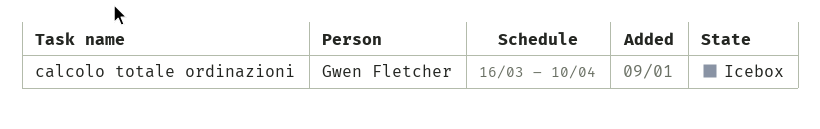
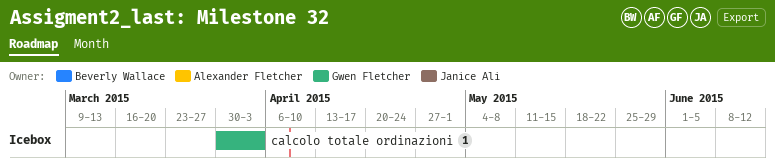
calcolo totale ordinazioni, start: Mar 16 -> Mar 30
calcolo totale ordinazioni, due: Apr 10 -> Apr 3

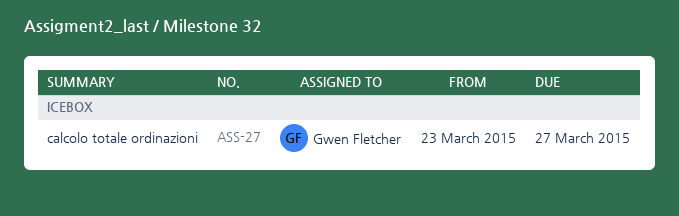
calcolo totale ordinazioni, start: Mar 30 -> Mar 23
calcolo totale ordinazioni, due: Apr 3 -> Mar 27

